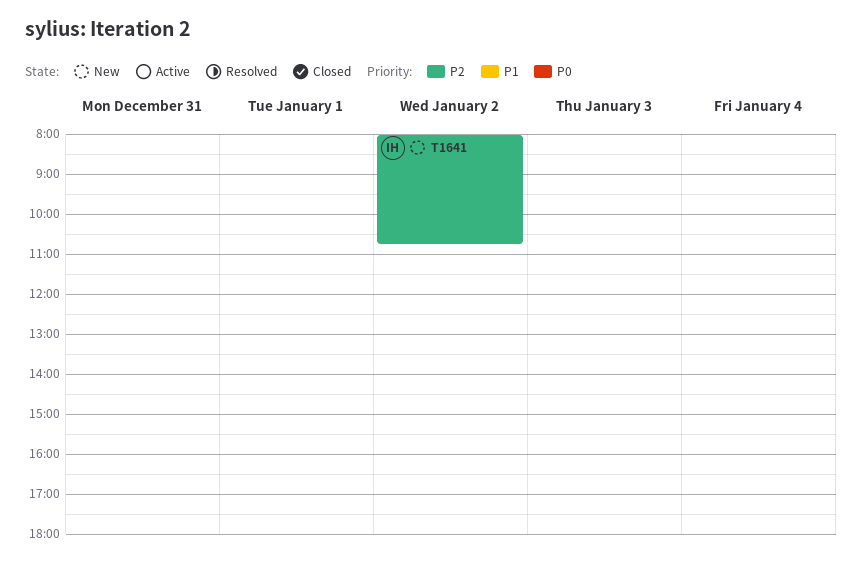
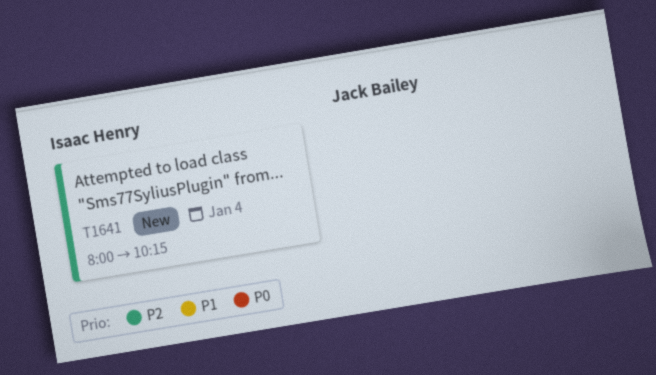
T1641, day: Jan 2 -> Jan 4
T1641, ends: 10:45 -> 10:15

